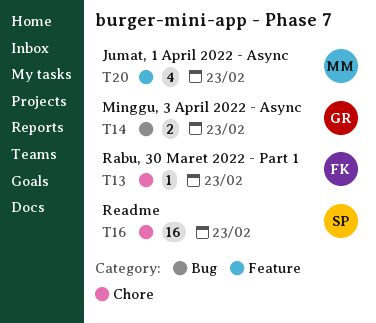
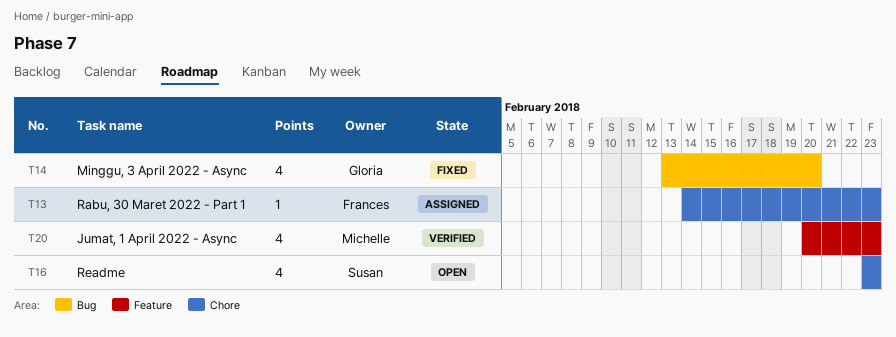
T14, estimate: 2 -> 4
T14, due: Feb 23 -> Feb 20
T16, estimate: 16 -> 4

